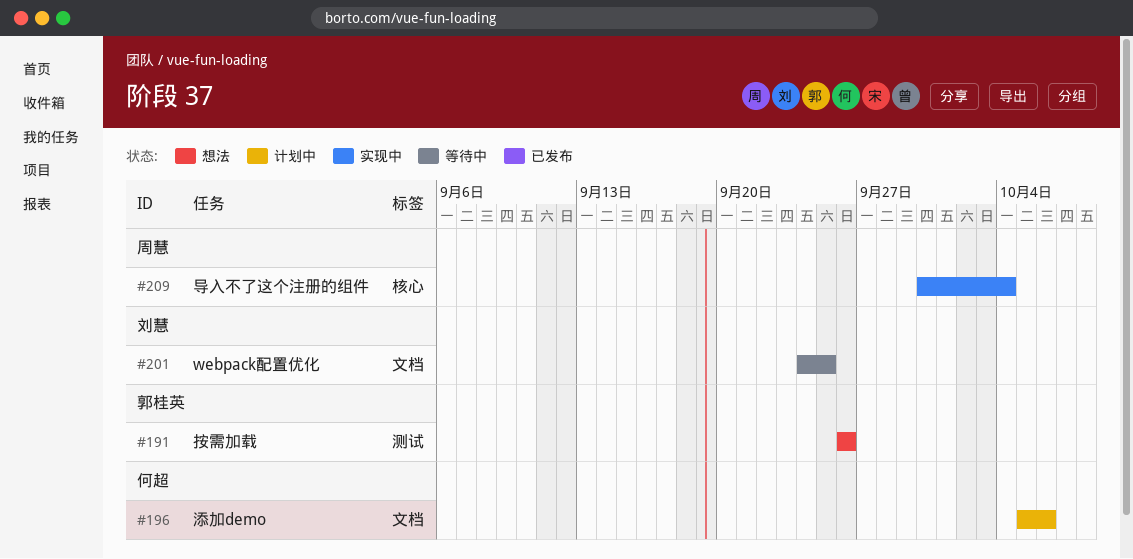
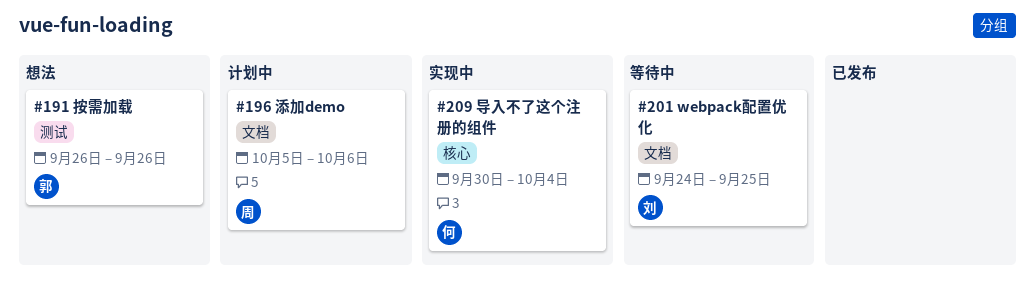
#196, owner: 何超 -> 周慧
#209, owner: 周慧 -> 何超

